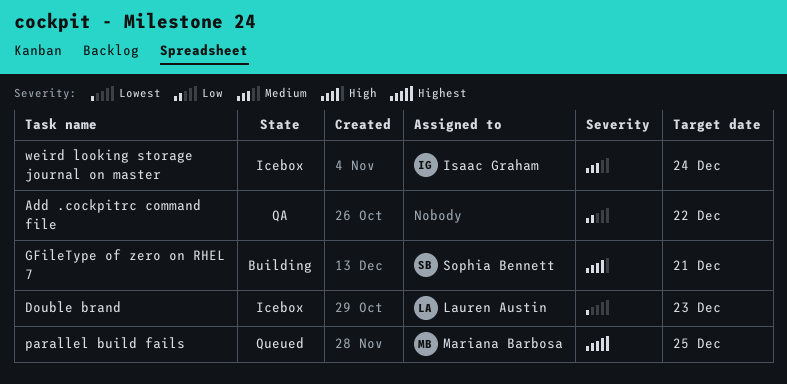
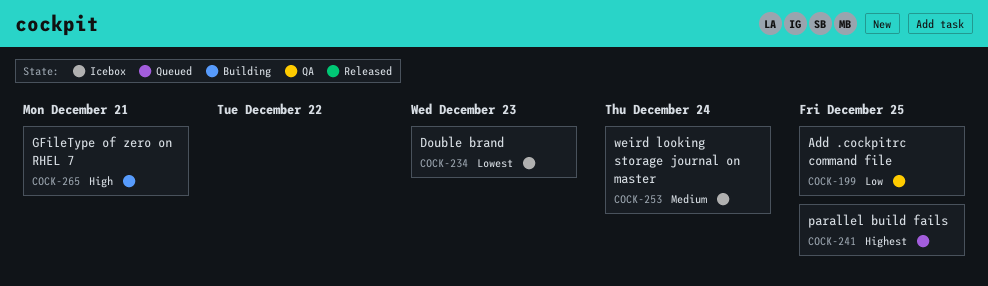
Add .cockpitrc command file, due: Dec 22 -> Dec 25

